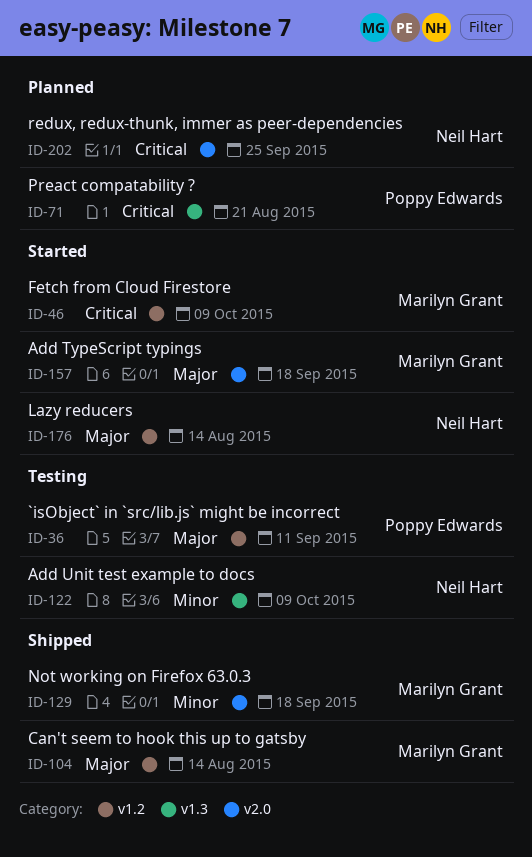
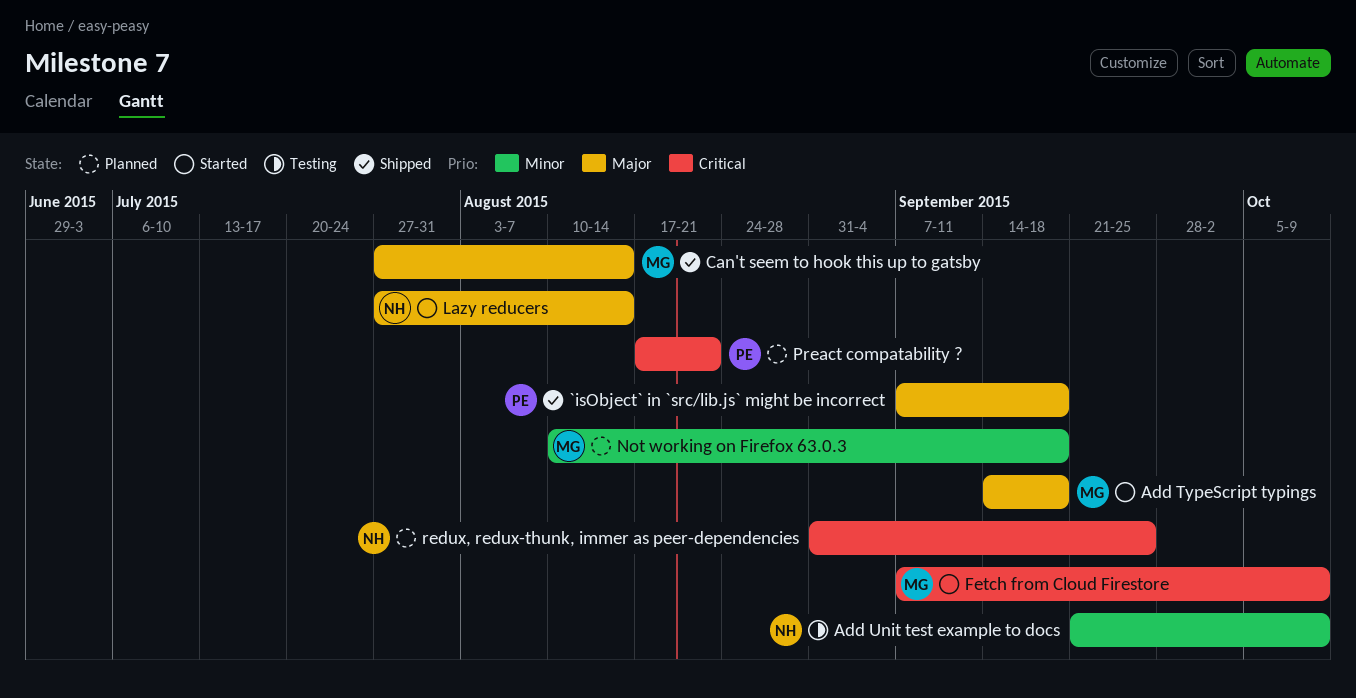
`isObject` in `src/lib.js` might be incorrect, status: Testing -> Shipped
`isObject` in `src/lib.js` might be incorrect, due: Sep 11 -> Sep 18
Not working on Firefox 63.0.3, status: Shipped -> Planned

